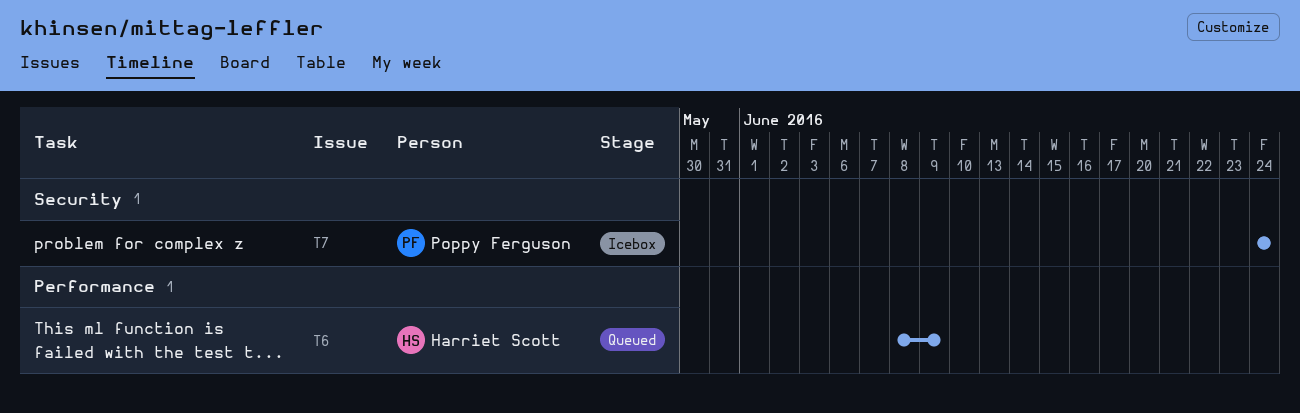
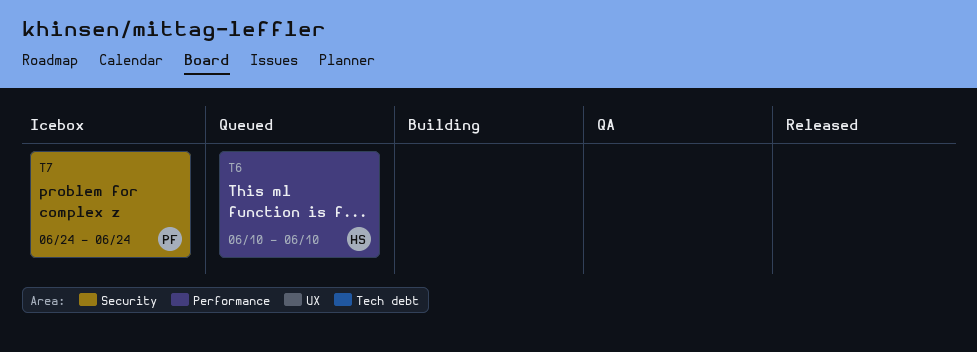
T6, start: Jun 8 -> Jun 10
T6, due: Jun 9 -> Jun 10

